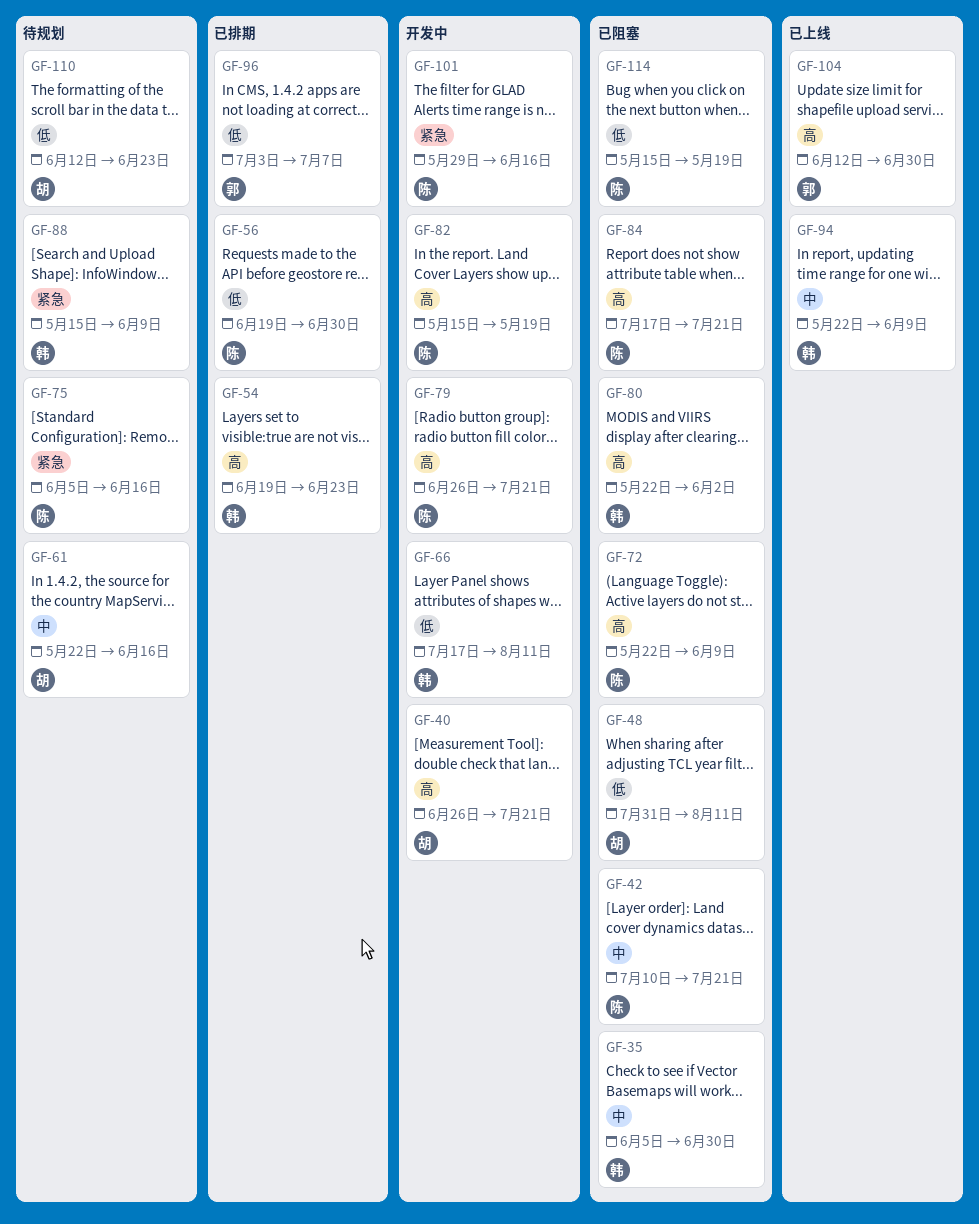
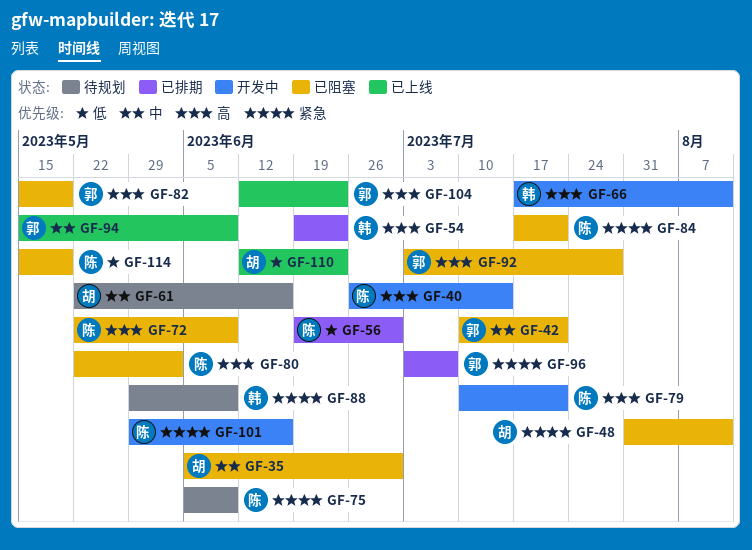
GF-35, owner: 韩 -> 胡
GF-40, owner: 胡 -> 陈
GF-40, due: Jul 21 -> Jul 14
GF-42, owner: 陈 -> 郭
GF-48, priority: 低 -> 紧急
GF-66, priority: 低 -> 高
GF-75, due: Jun 16 -> Jun 9
GF-79, start: Jun 26 -> Jul 10
GF-80, owner: 韩 -> 陈
GF-82, status: 开发中 -> 已阻塞
GF-82, owner: 陈 -> 郭
GF-84, priority: 高 -> 紧急
GF-88, start: May 15 -> May 29
GF-92: none -> present
GF-94, owner: 韩 -> 郭
GF-94, start: May 22 -> May 15
GF-96, priority: 低 -> 紧急
GF-104, due: Jun 30 -> Jun 23
GF-110, status: 待规划 -> 已上线

